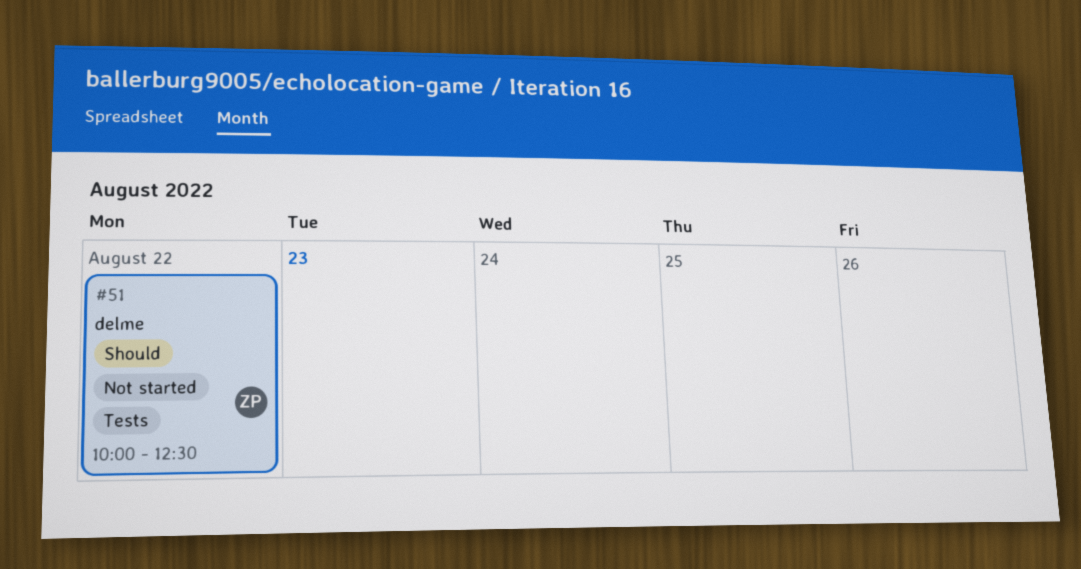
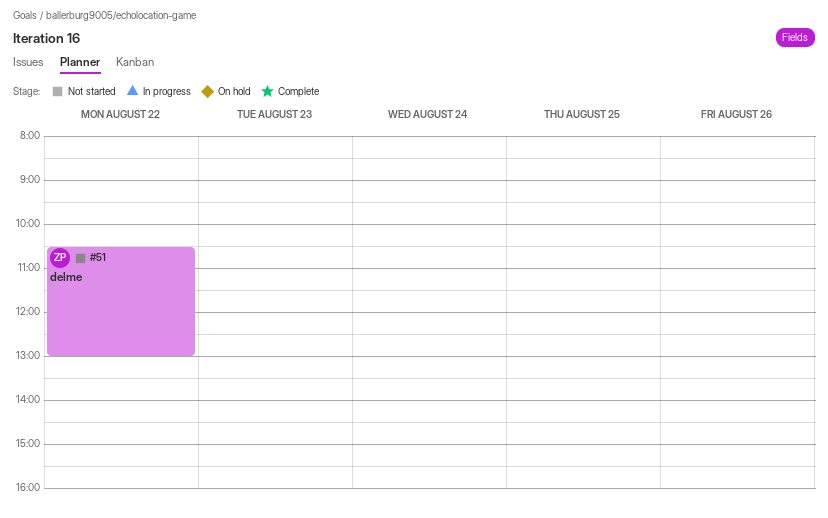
#51, begins: 10:00 -> 10:30
#51, ends: 12:30 -> 13:00

